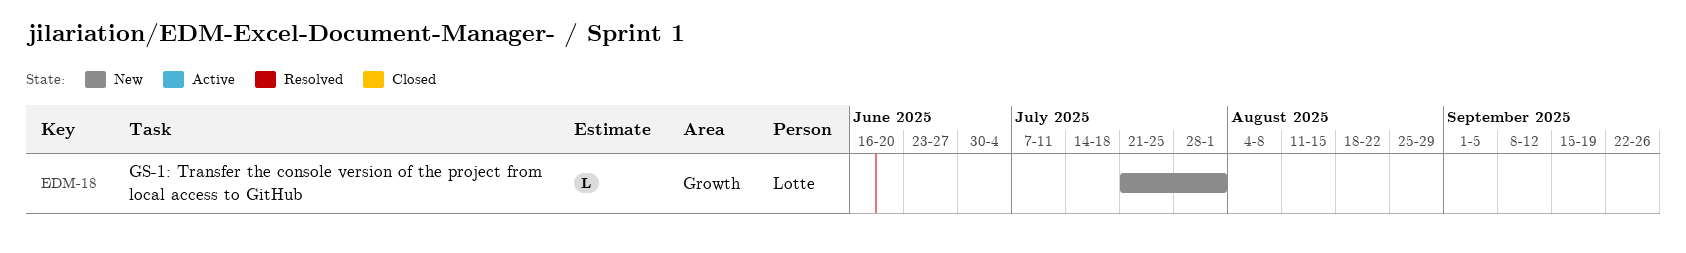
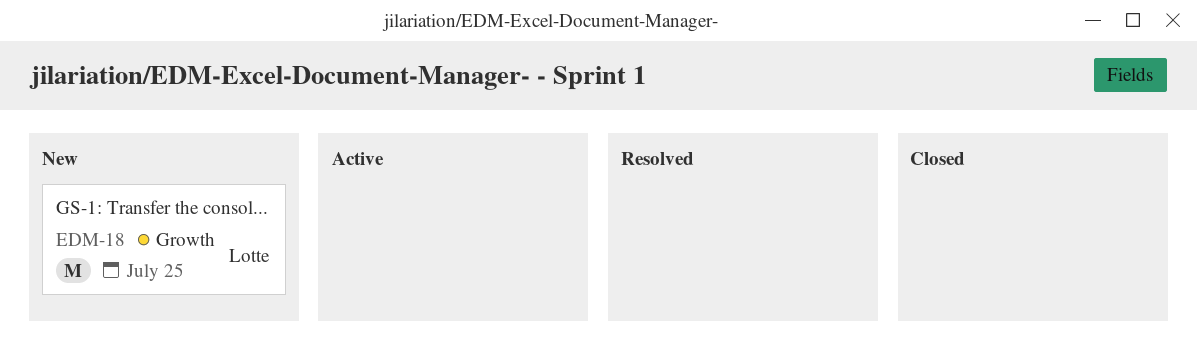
EDM-18, estimate: L -> M
EDM-18, due: Aug 1 -> Jul 25

